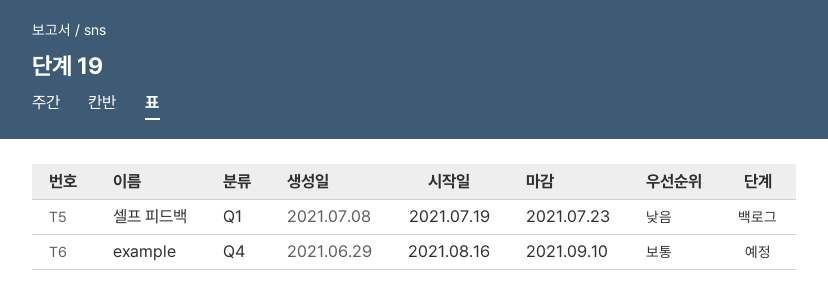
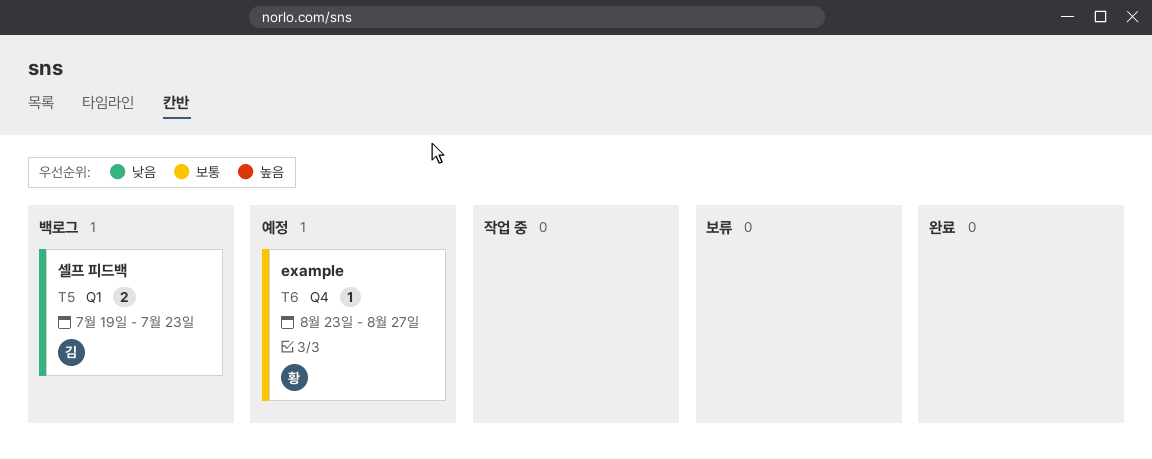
T6, start: Aug 16 -> Aug 23
T6, due: Sep 10 -> Aug 27

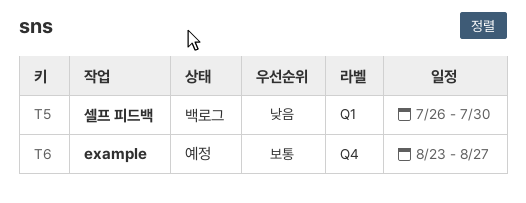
T5, start: Jul 19 -> Jul 26
T5, due: Jul 23 -> Jul 30

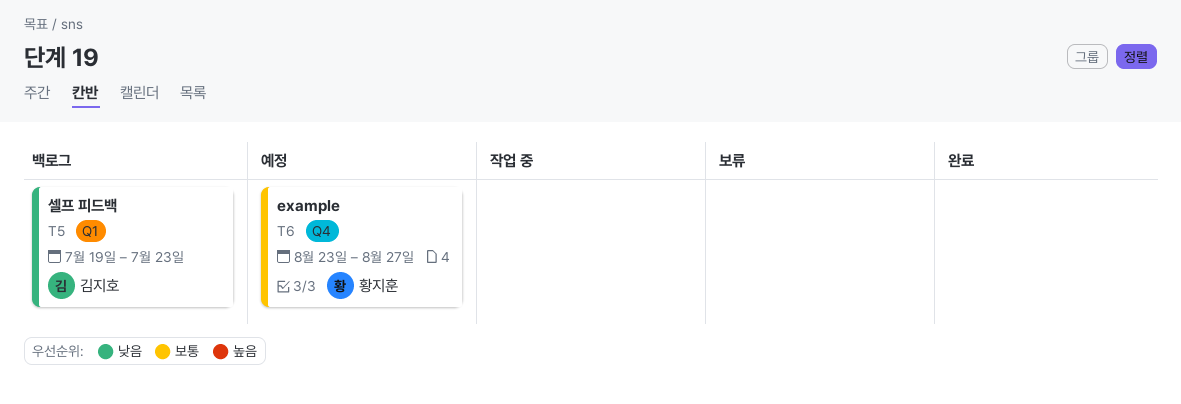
T5, start: Jul 26 -> Jul 19
T5, due: Jul 30 -> Jul 23

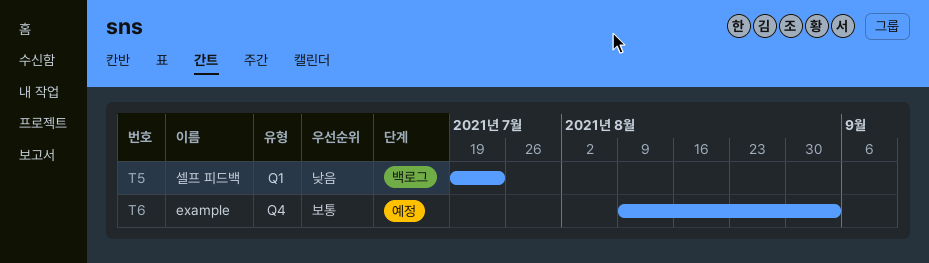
T6, start: Aug 23 -> Aug 9
T6, due: Aug 27 -> Sep 3

